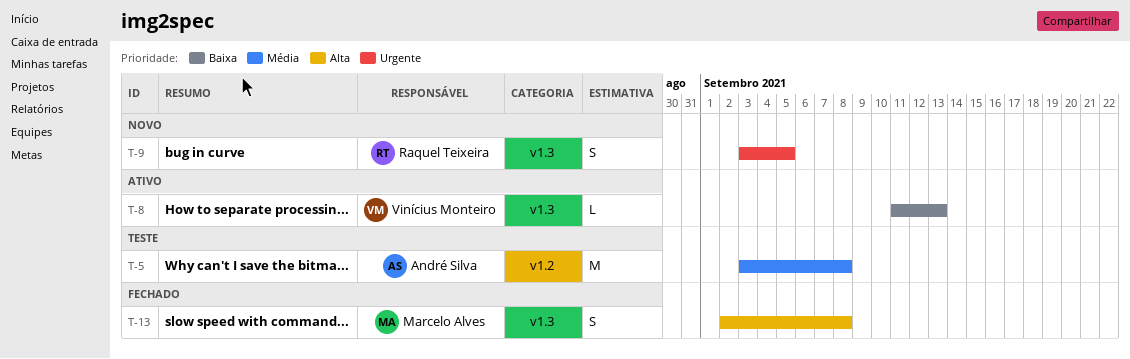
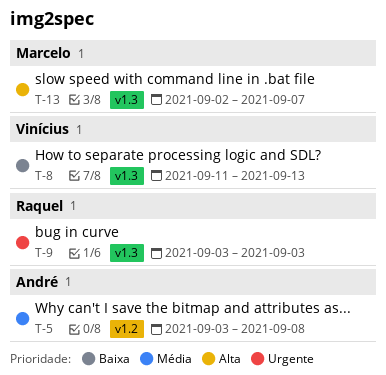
T-9, due: Sep 5 -> Sep 3
T-13, due: Sep 8 -> Sep 7

